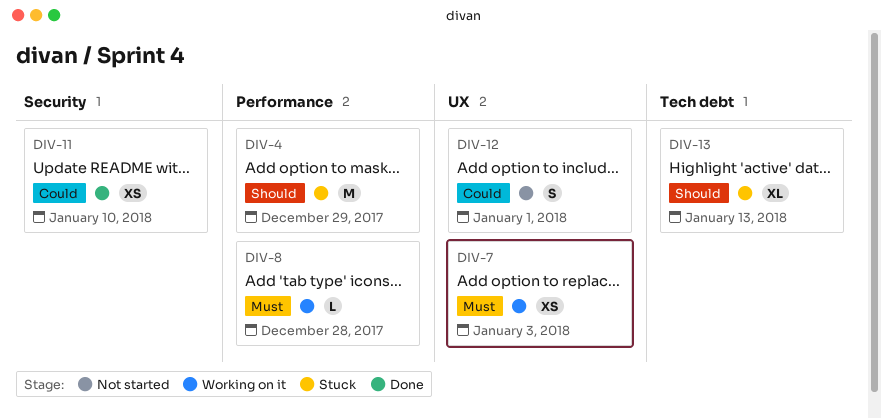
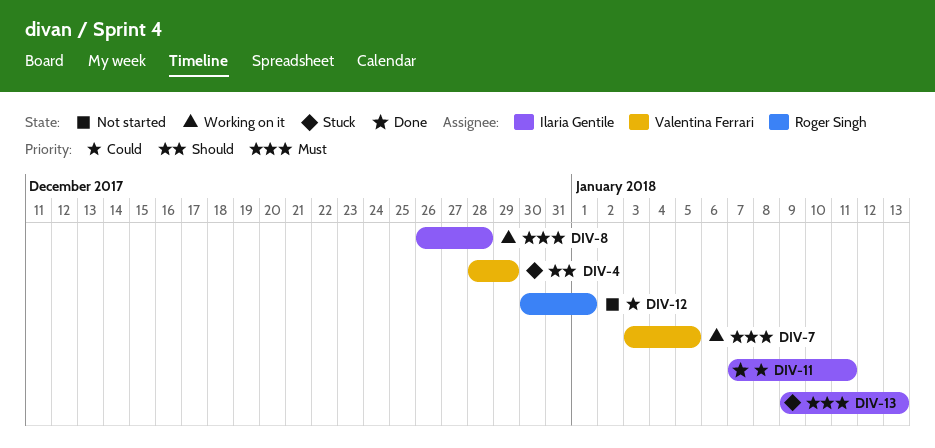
DIV-7, due: Jan 3 -> Jan 5
DIV-11, due: Jan 10 -> Jan 11
DIV-13, priority: Should -> Must

